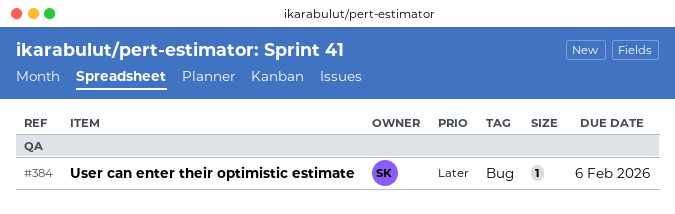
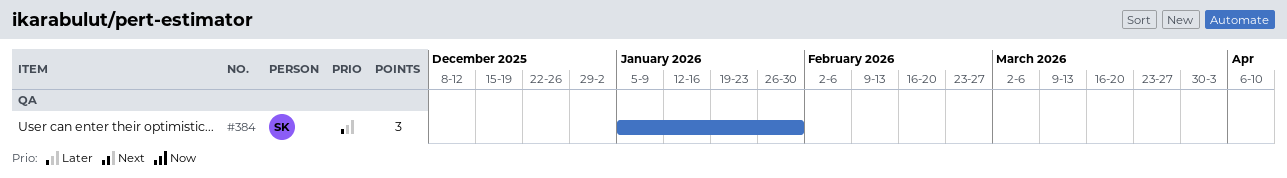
#384, estimate: 1 -> 3
#384, due: Feb 6 -> Jan 30

